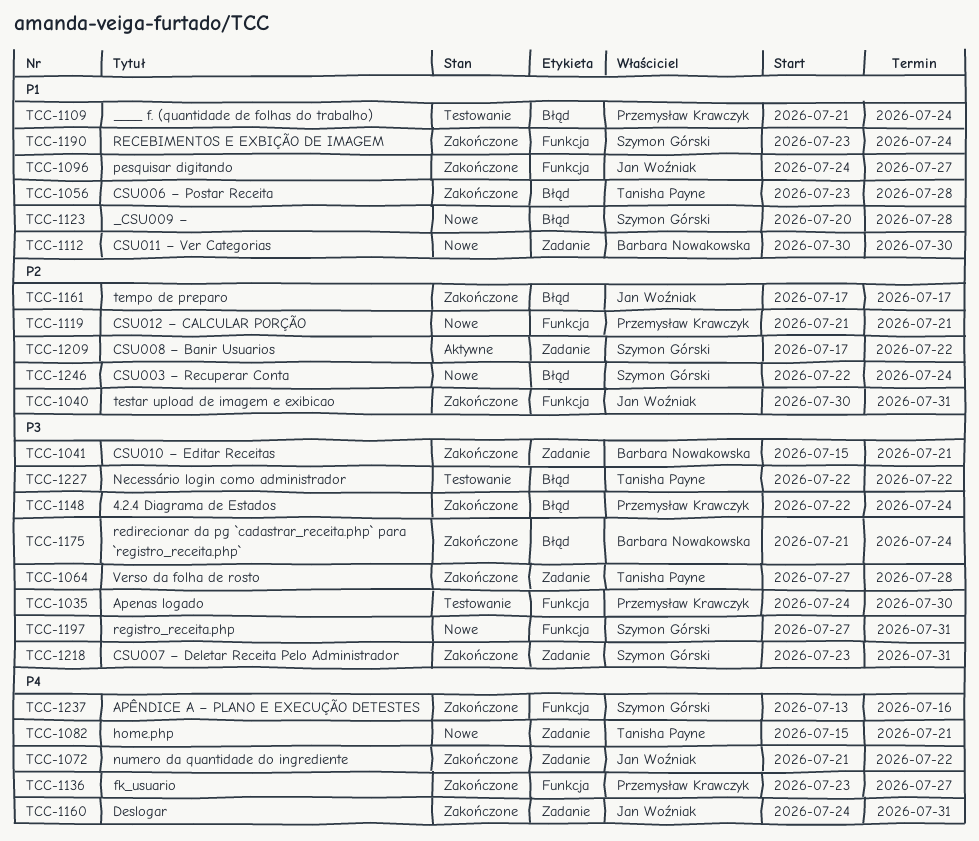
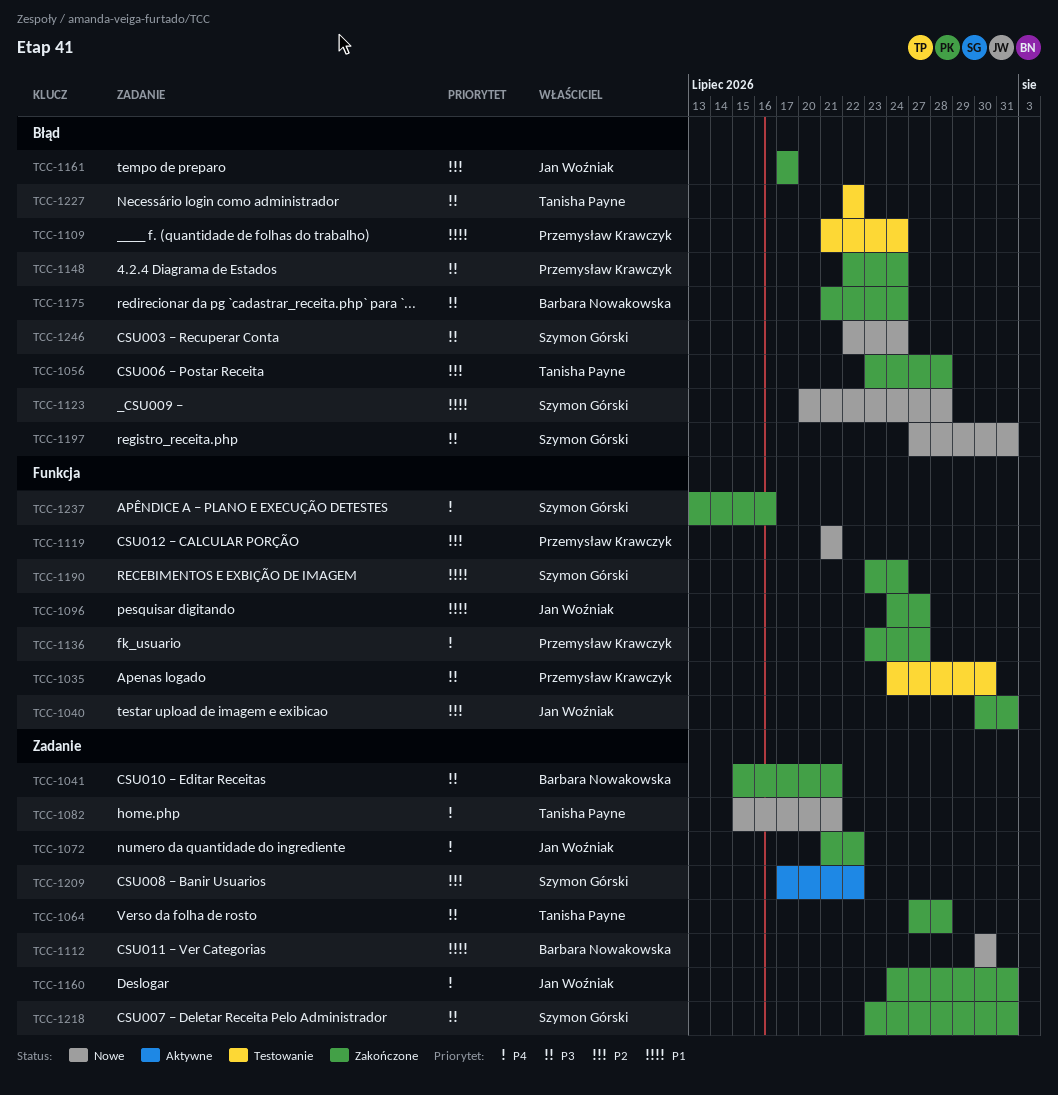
TCC-1056, priority: P1 -> P2
TCC-1197, label: Funkcja -> Błąd
TCC-1246, priority: P2 -> P3

